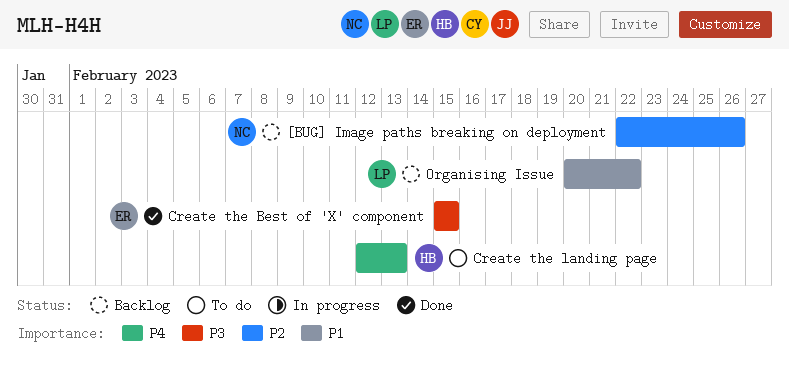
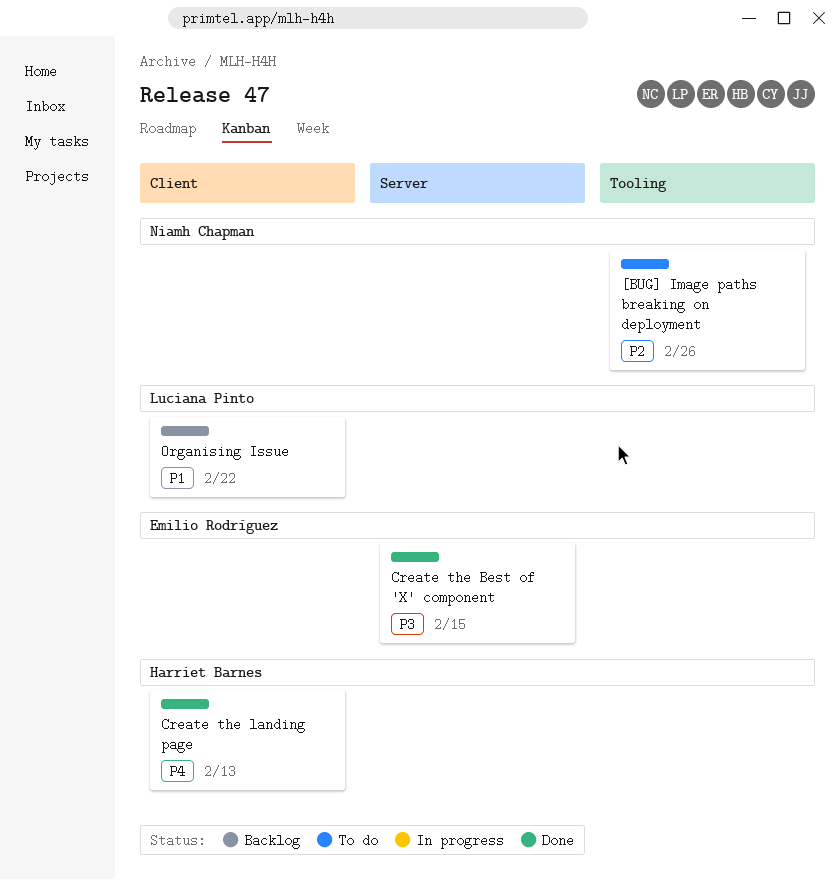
[BUG] Image paths breaking on deployment, status: Backlog -> To do
Create the landing page, status: To do -> Done

